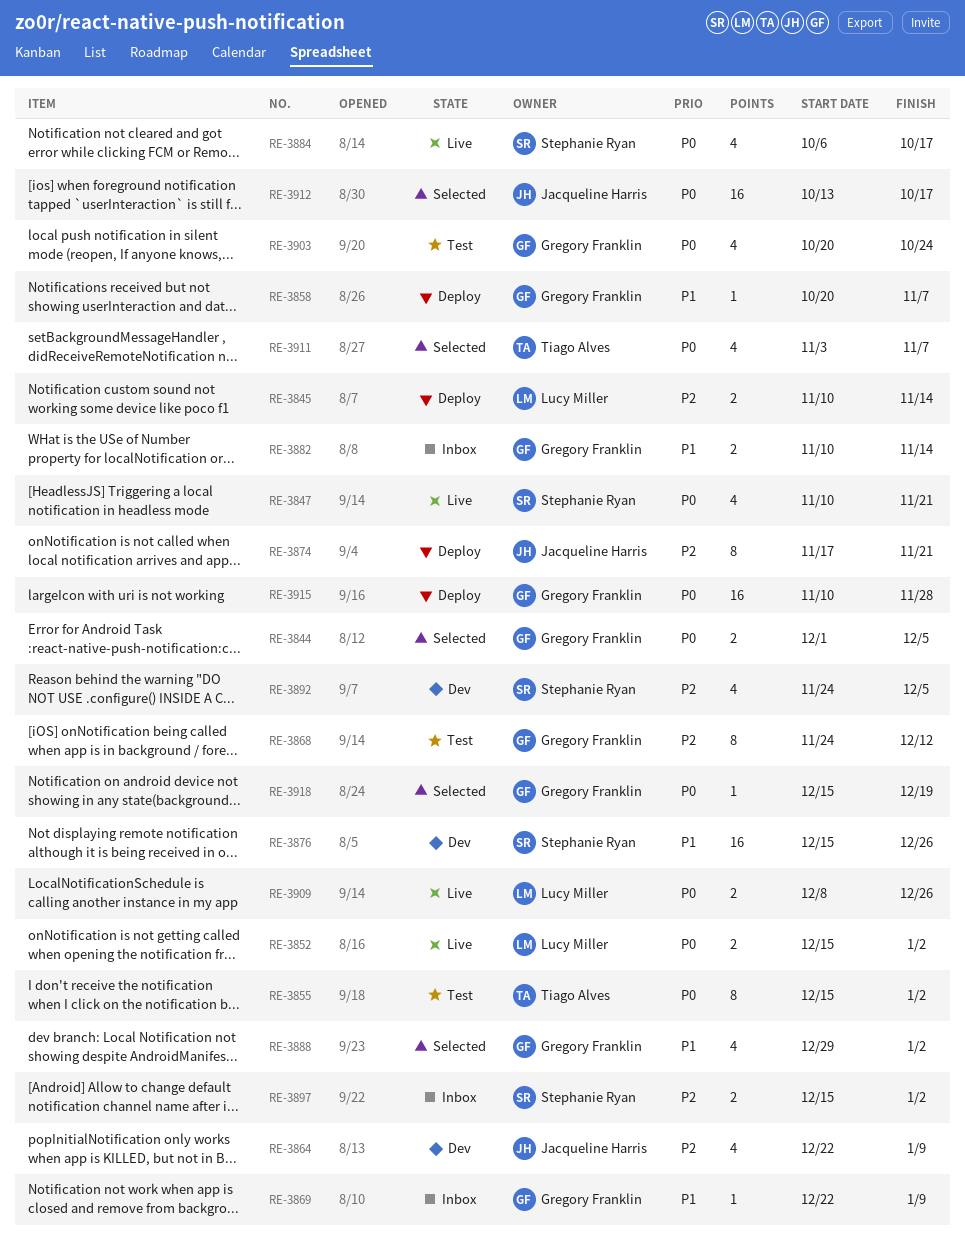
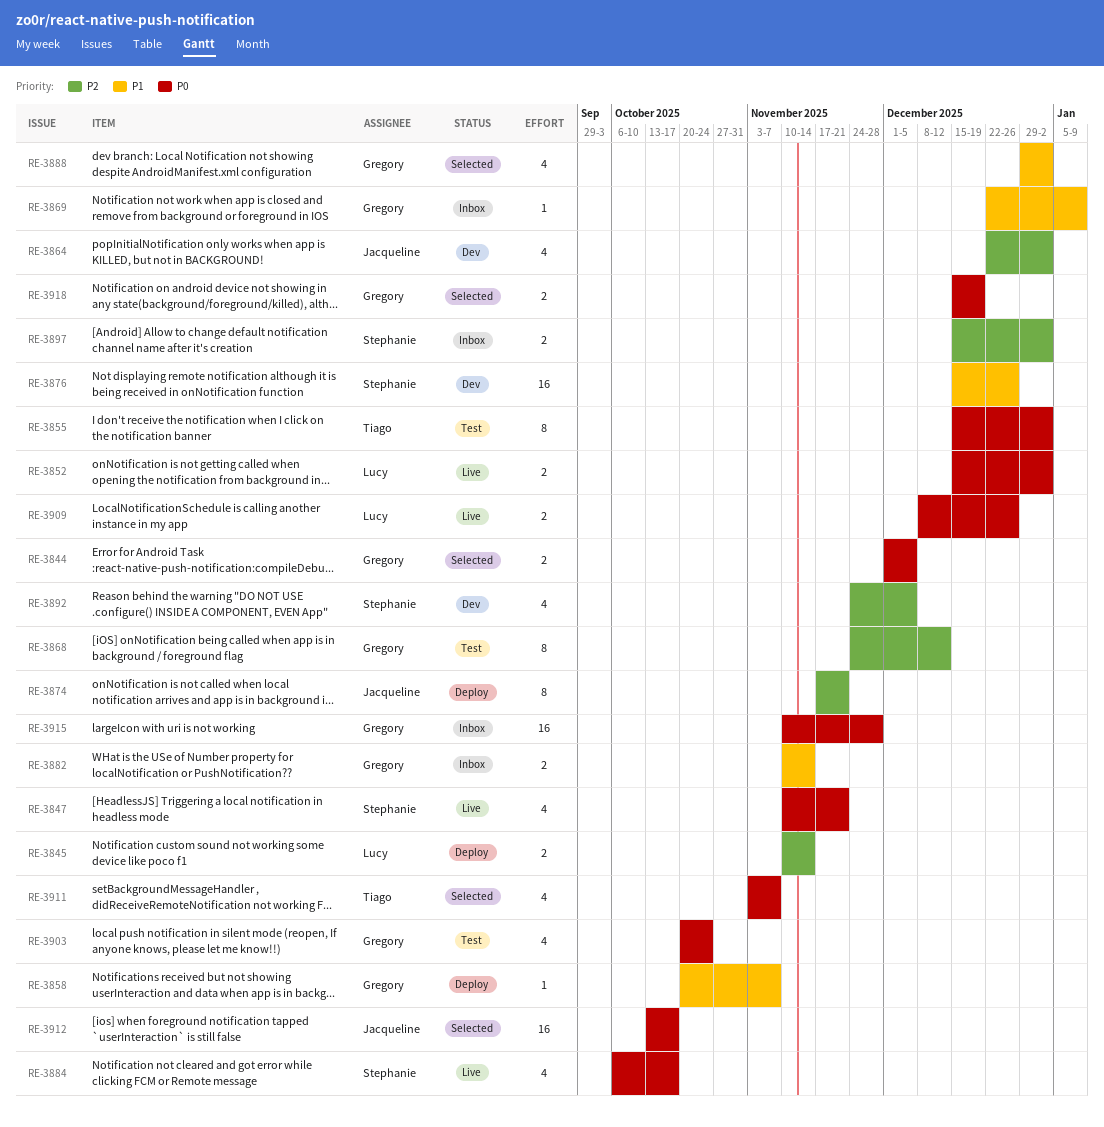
RE-3864, due: Jan 9 -> Jan 2
RE-3915, status: Deploy -> Inbox
RE-3918, estimate: 1 -> 2

